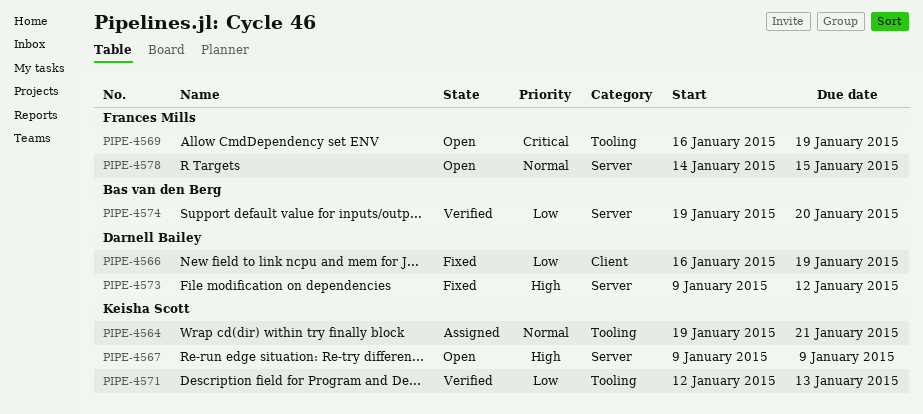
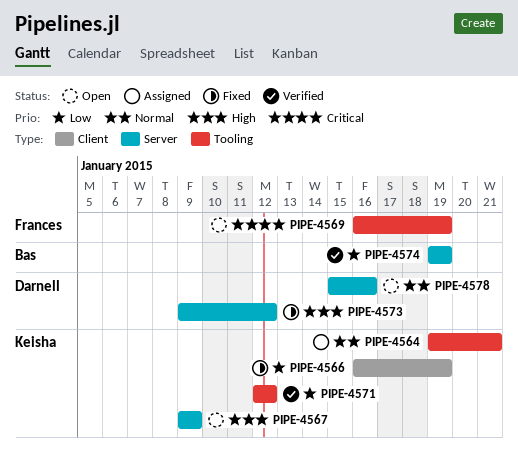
PIPE-4566, owner: Darnell Bailey -> Keisha Scott
PIPE-4571, due: Jan 13 -> Jan 12
PIPE-4574, due: Jan 20 -> Jan 19
PIPE-4578, owner: Frances Mills -> Darnell Bailey
PIPE-4578, start: Jan 14 -> Jan 15
PIPE-4578, due: Jan 15 -> Jan 16

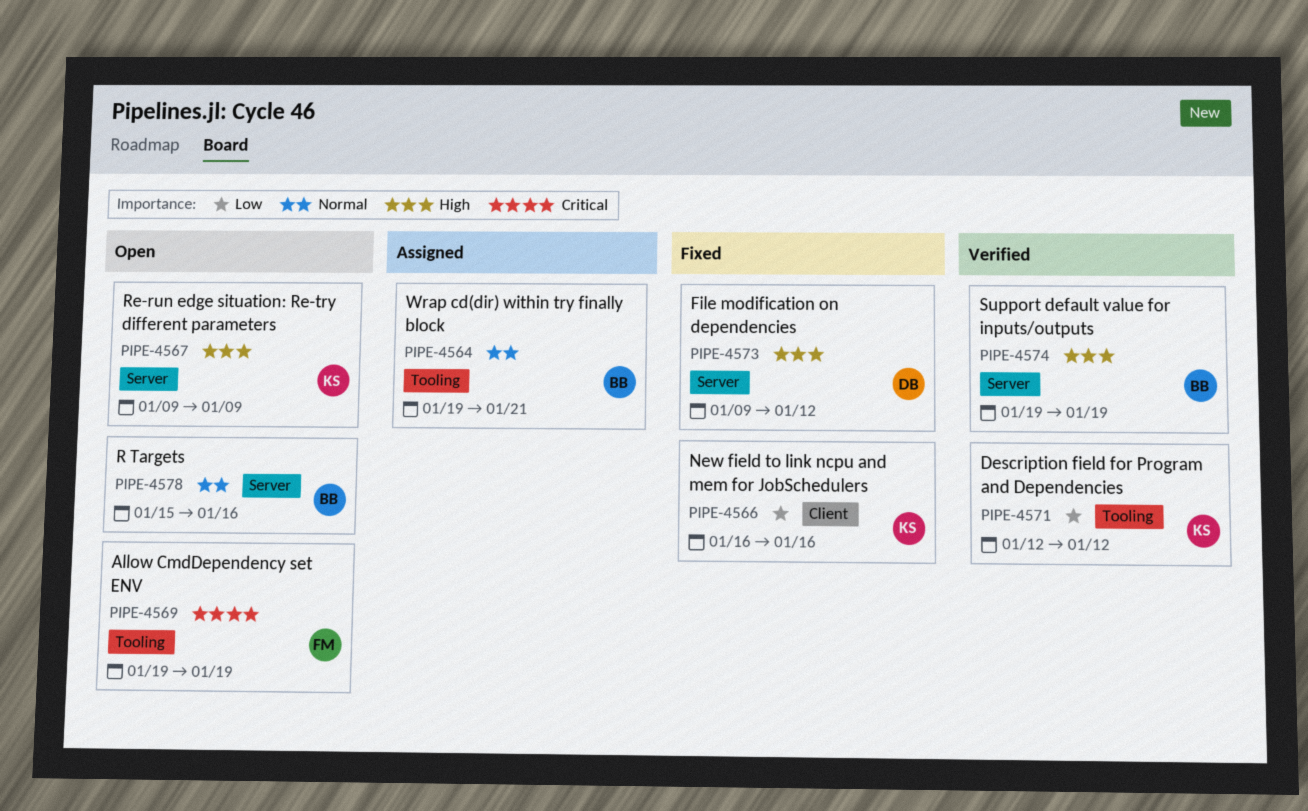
PIPE-4564, owner: Keisha -> Bas
PIPE-4566, due: Jan 19 -> Jan 16
PIPE-4569, start: Jan 16 -> Jan 19
PIPE-4574, priority: Low -> High
PIPE-4578, owner: Darnell -> Bas

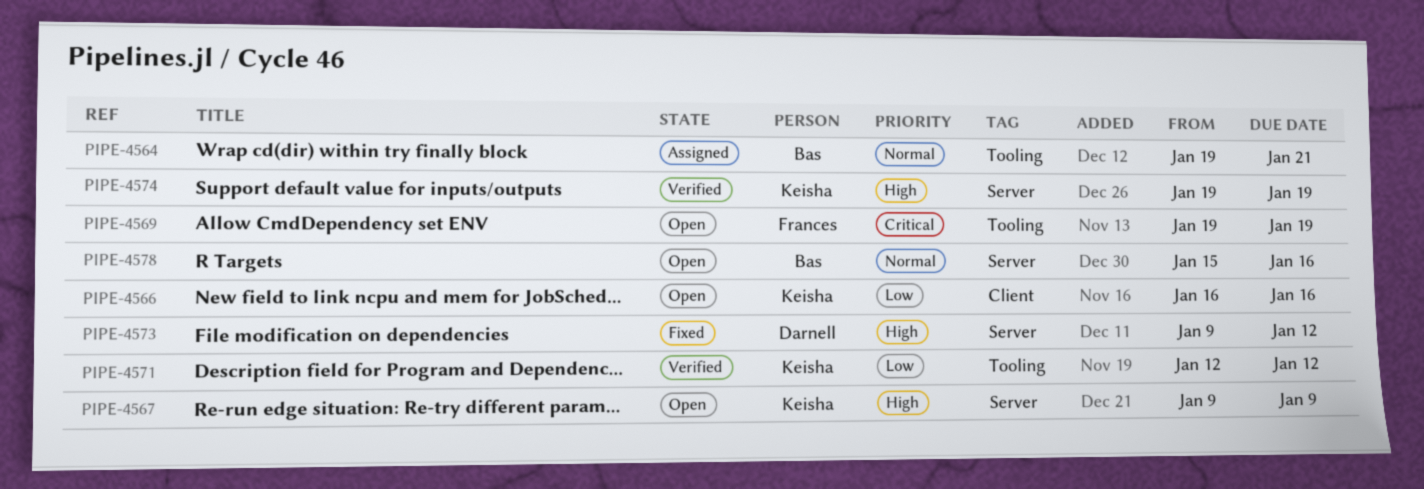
PIPE-4566, status: Fixed -> Open
PIPE-4574, owner: Bas -> Keisha

